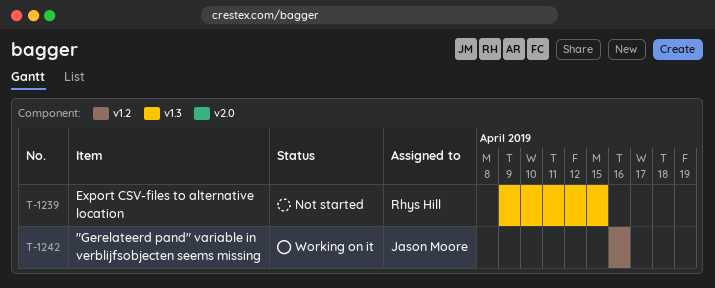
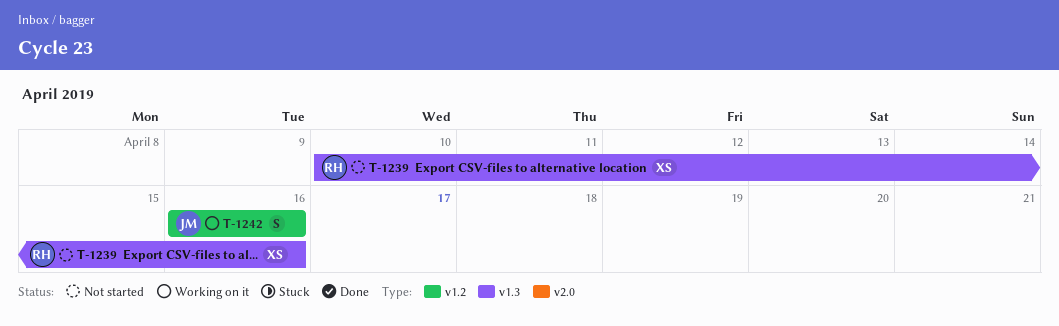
T-1239, start: Apr 9 -> Apr 10
T-1239, due: Apr 15 -> Apr 16

